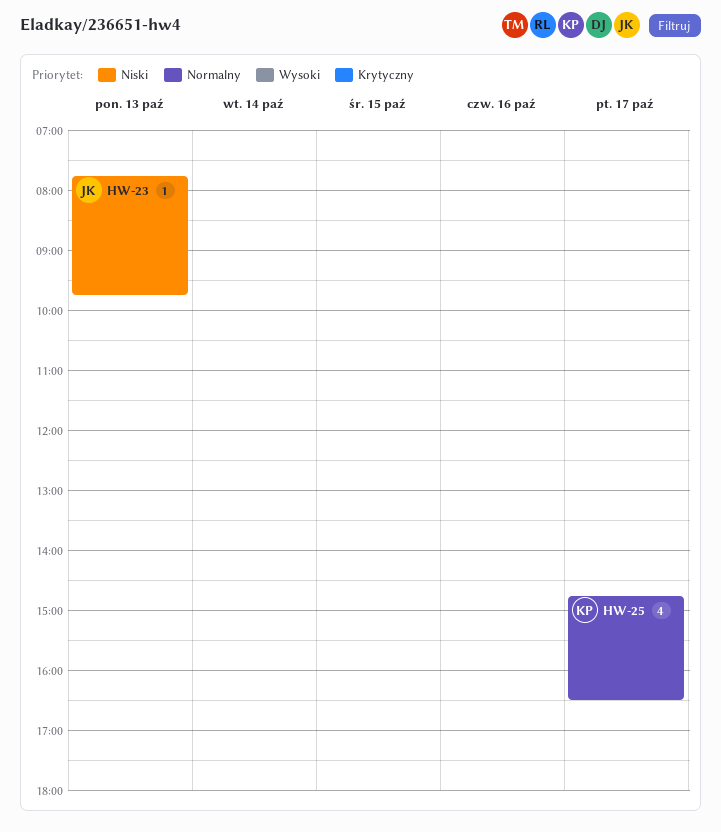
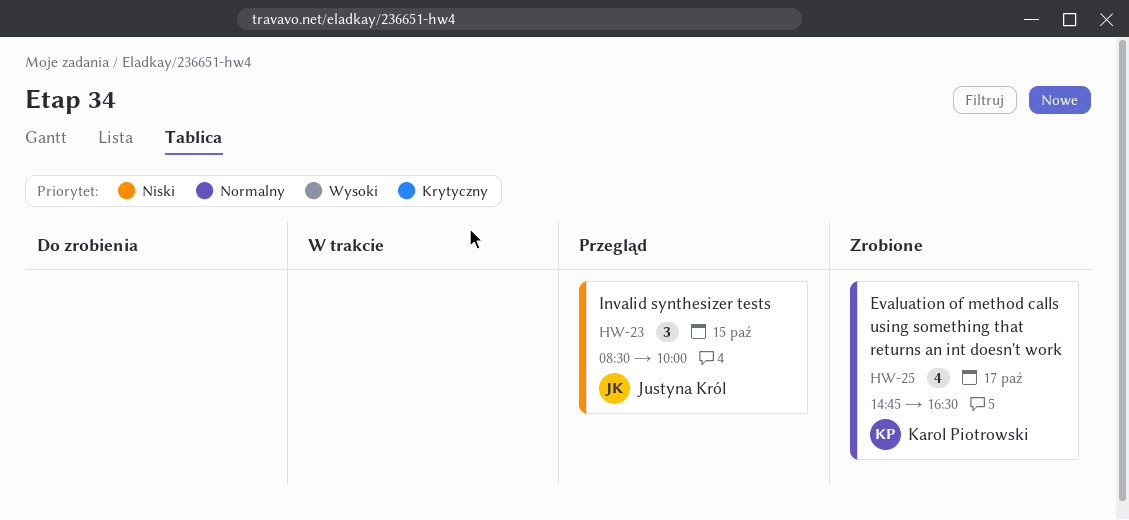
HW-23, estimate: 1 -> 3
HW-23, day: Oct 13 -> Oct 15
HW-23, begins: 07:45 -> 08:30
HW-23, ends: 09:45 -> 10:00

